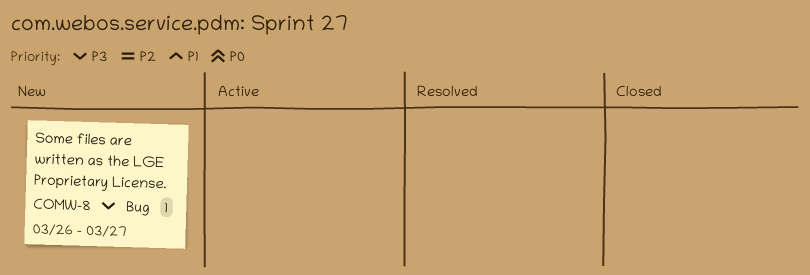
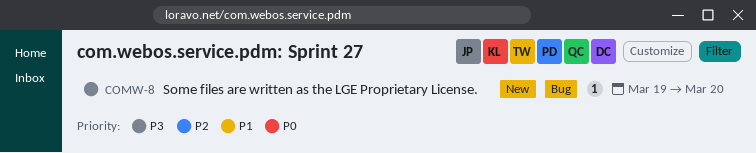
COMW-8, start: Mar 26 -> Mar 19
COMW-8, due: Mar 27 -> Mar 20

